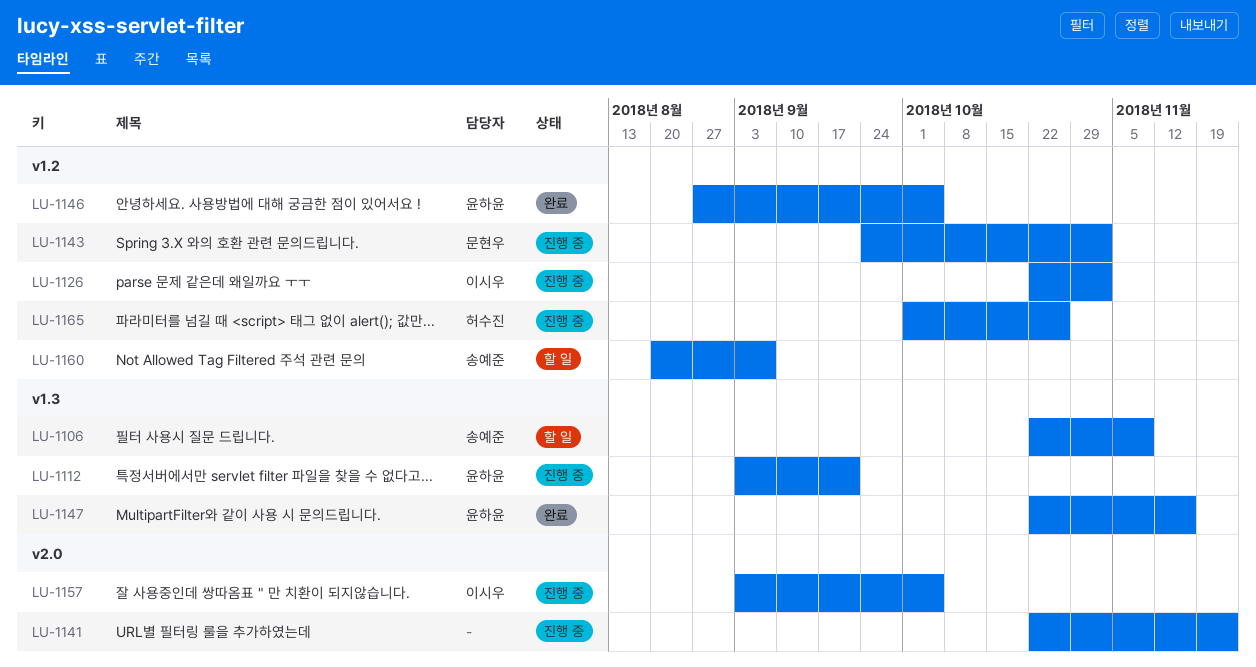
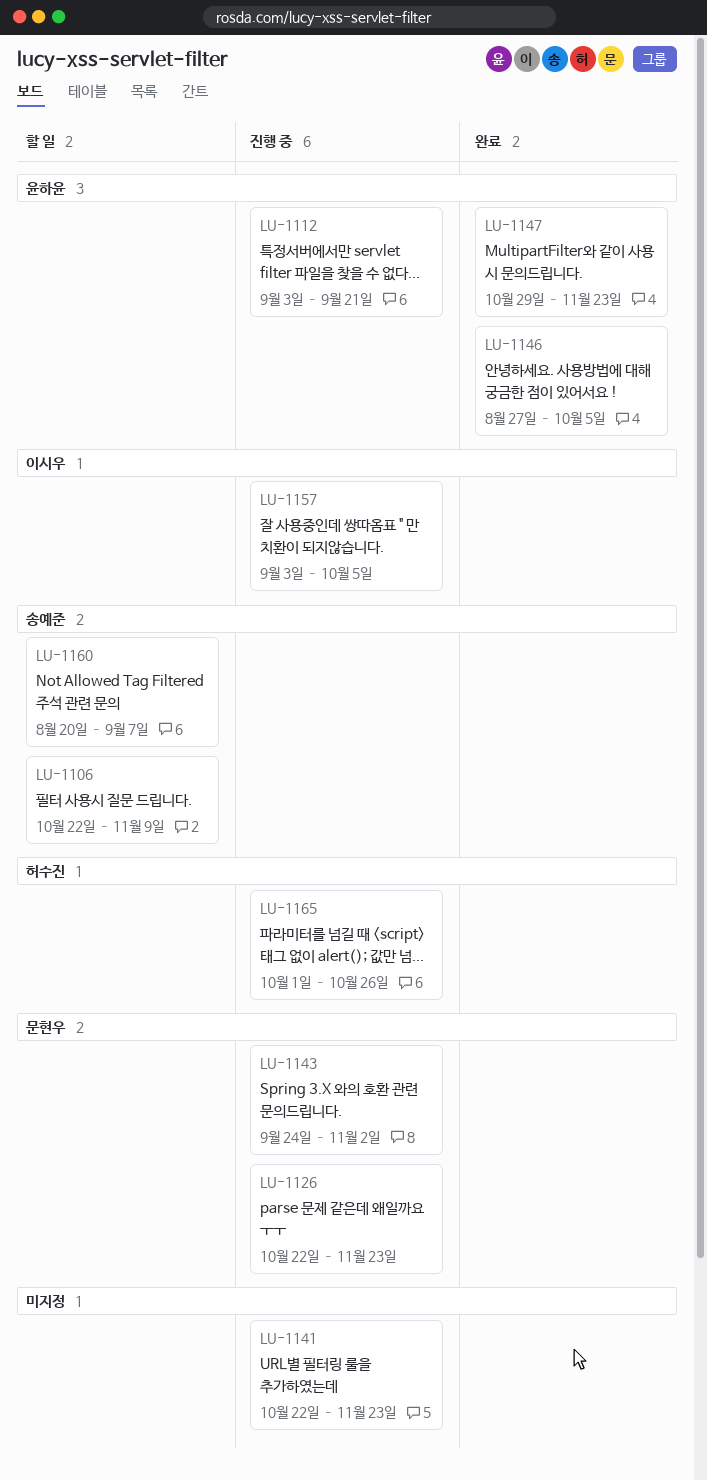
LU-1126, owner: 이시우 -> 문현우
LU-1126, due: Nov 2 -> Nov 23
LU-1147, start: Oct 22 -> Oct 29
LU-1147, due: Nov 16 -> Nov 23

